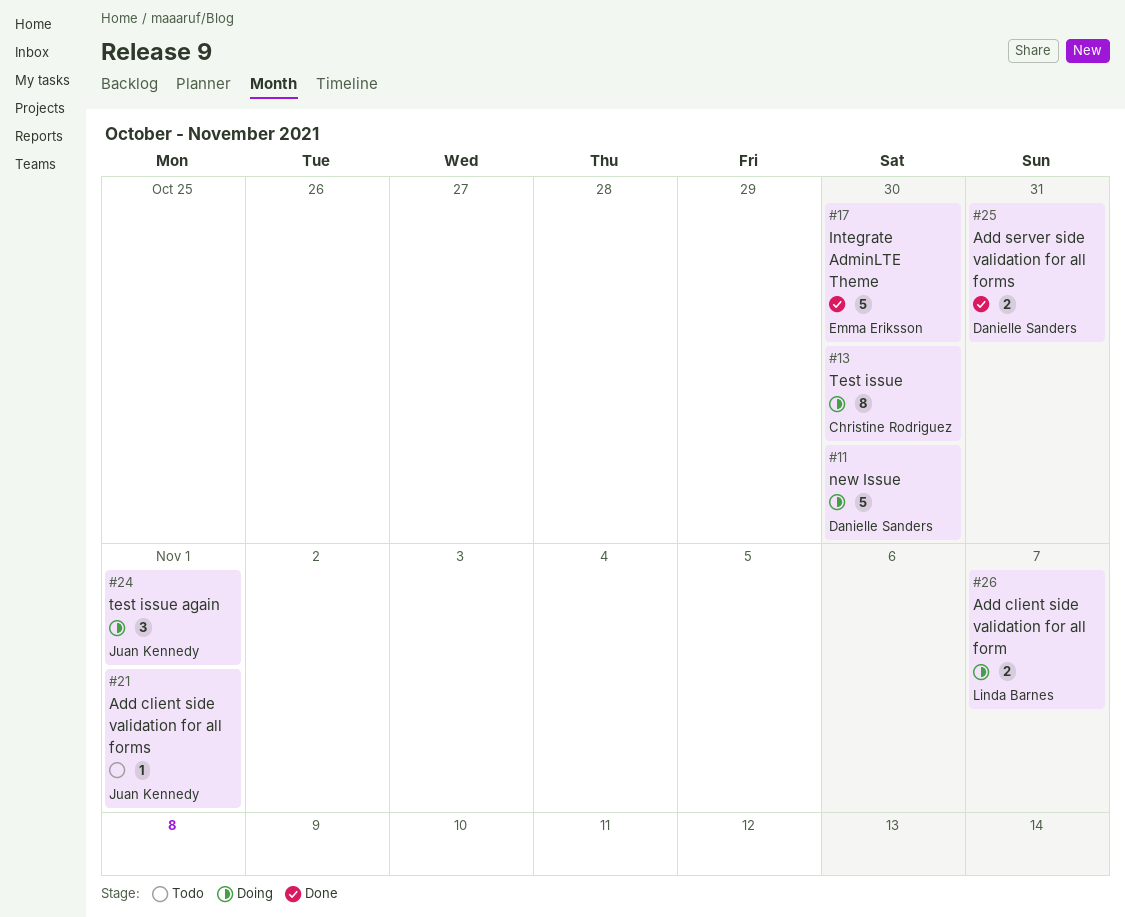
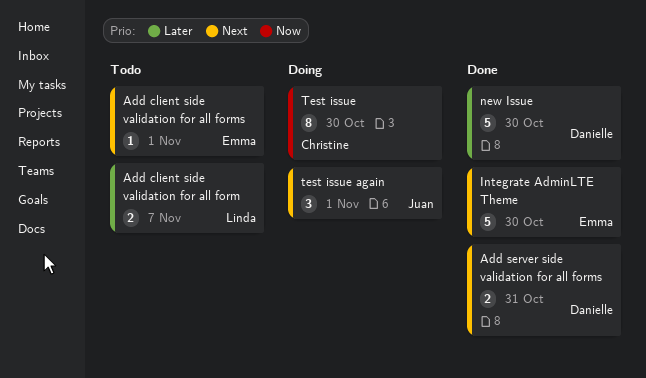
Add client side validation for all form, status: Doing -> Todo
Add client side validation for all forms, owner: Juan Kennedy -> Emma Eriksson
new Issue, status: Doing -> Done

